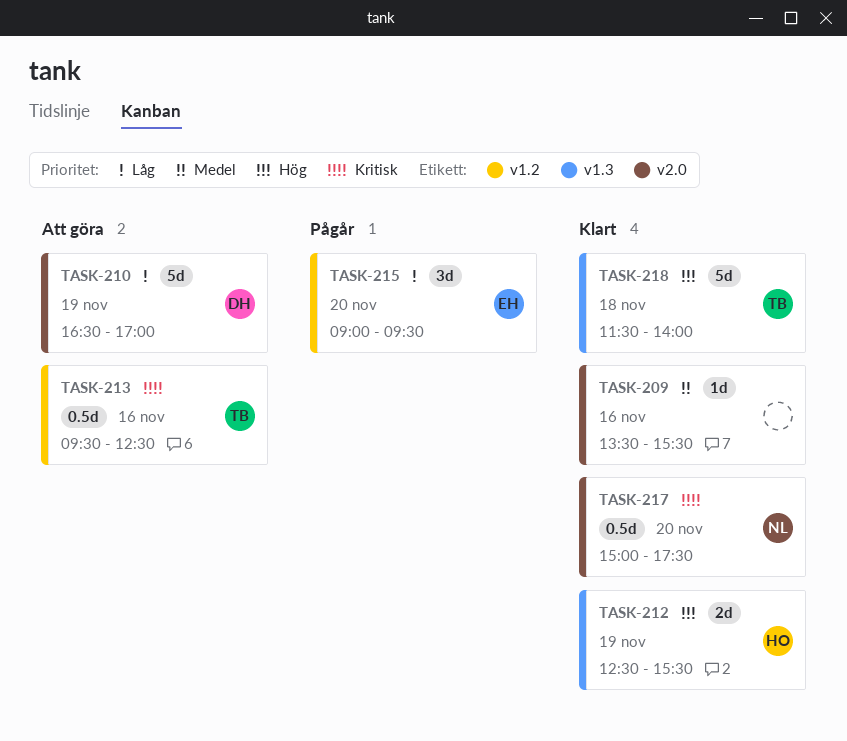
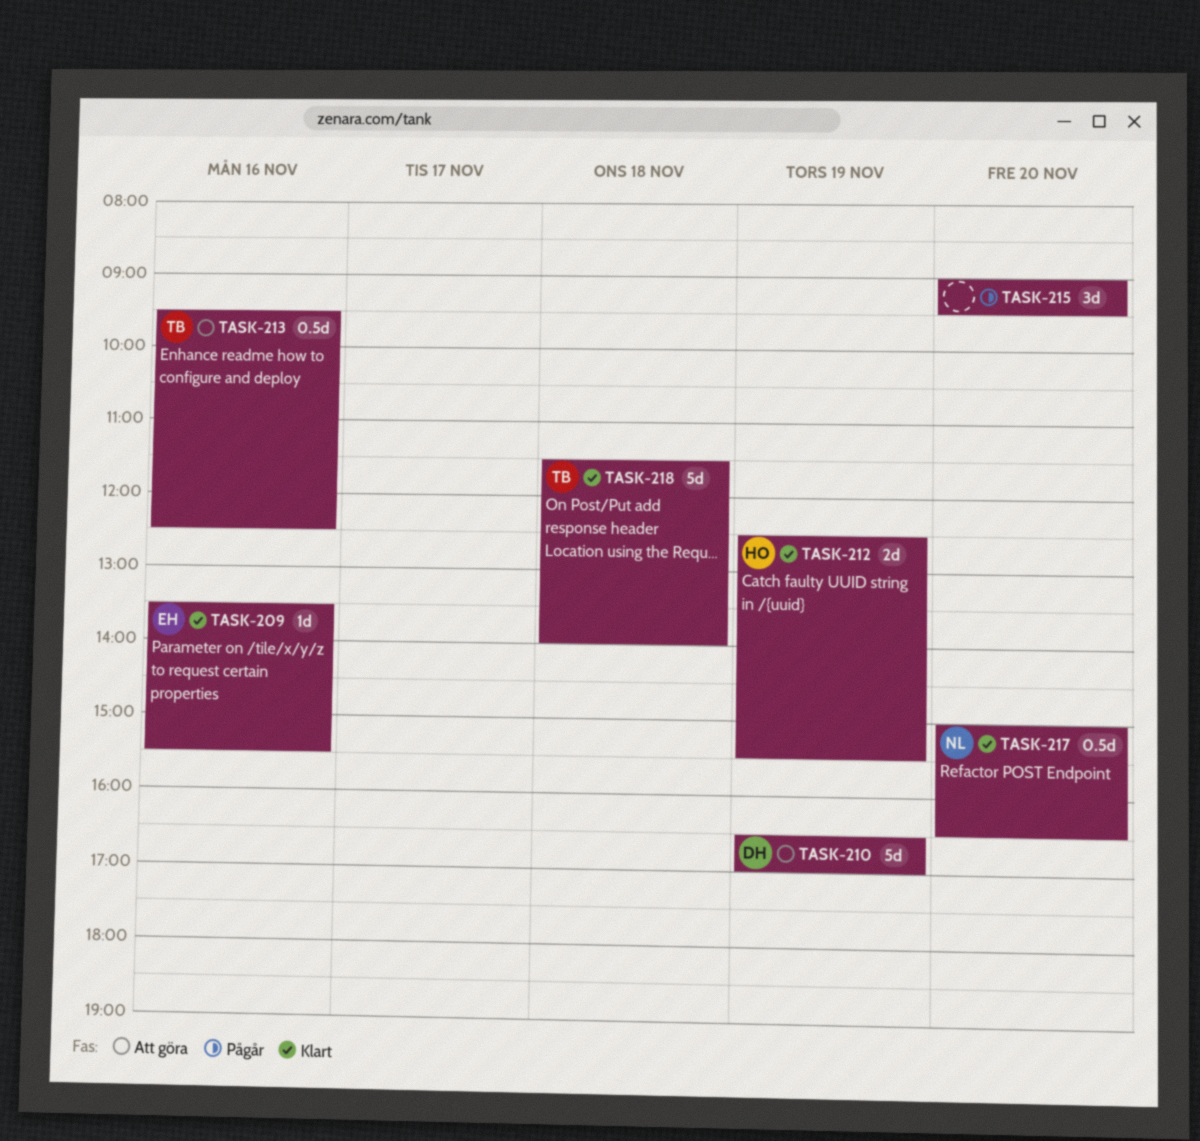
TASK-209, owner: none -> EH
TASK-215, owner: EH -> none
TASK-217, ends: 17:30 -> 16:30

